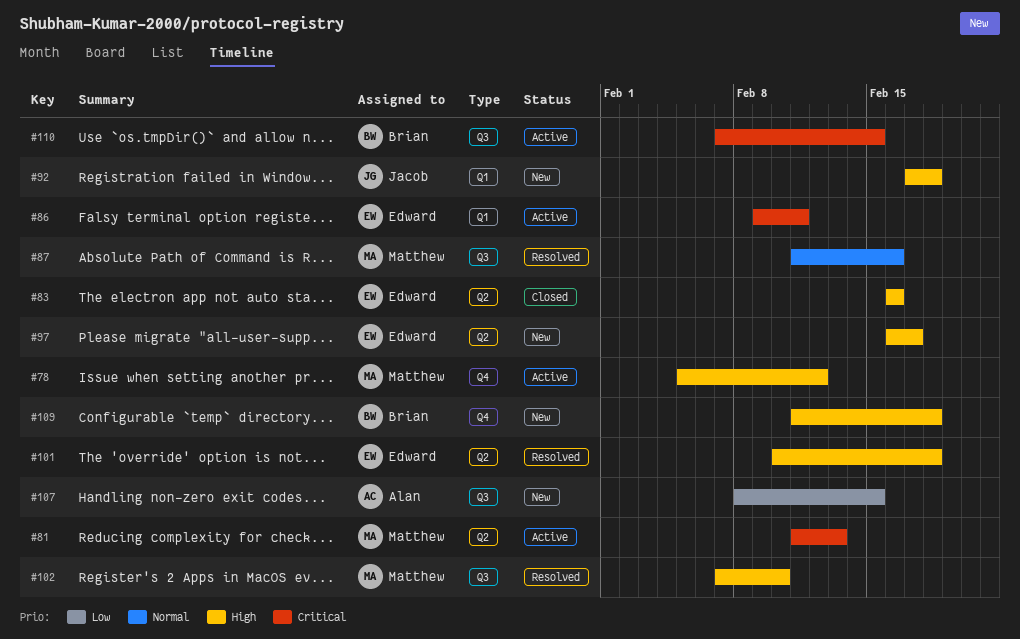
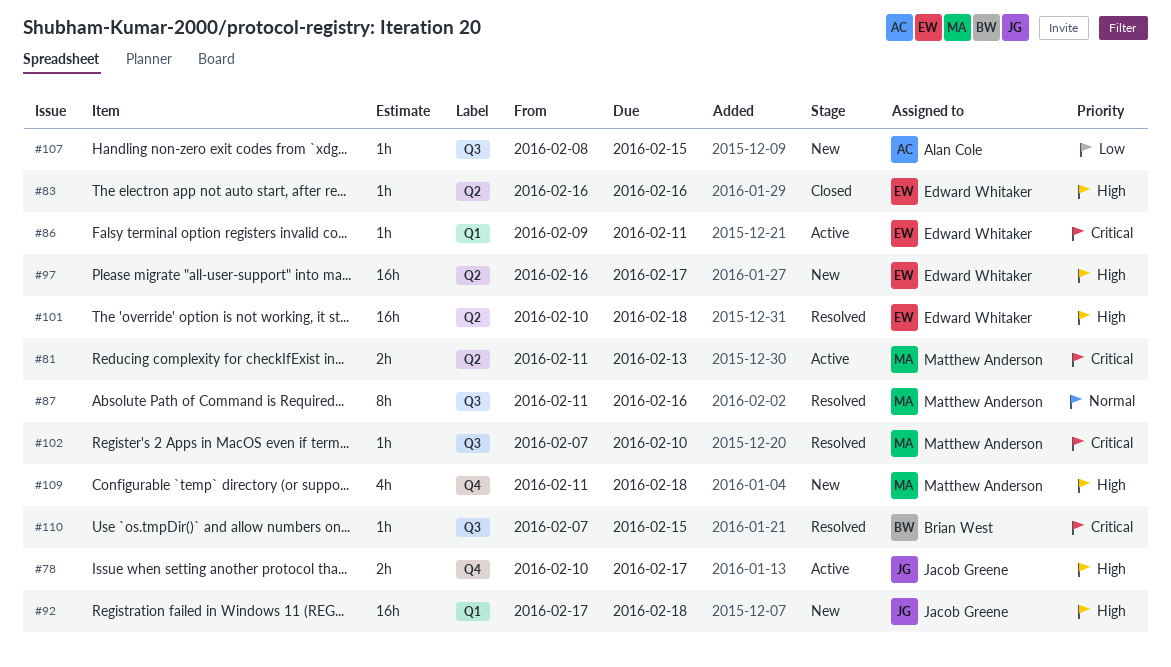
#78, owner: Matthew Anderson -> Jacob Greene
#78, start: Feb 5 -> Feb 10
#78, due: Feb 12 -> Feb 17
#102, priority: High -> Critical
#109, owner: Brian West -> Matthew Anderson
#110, status: Active -> Resolved

